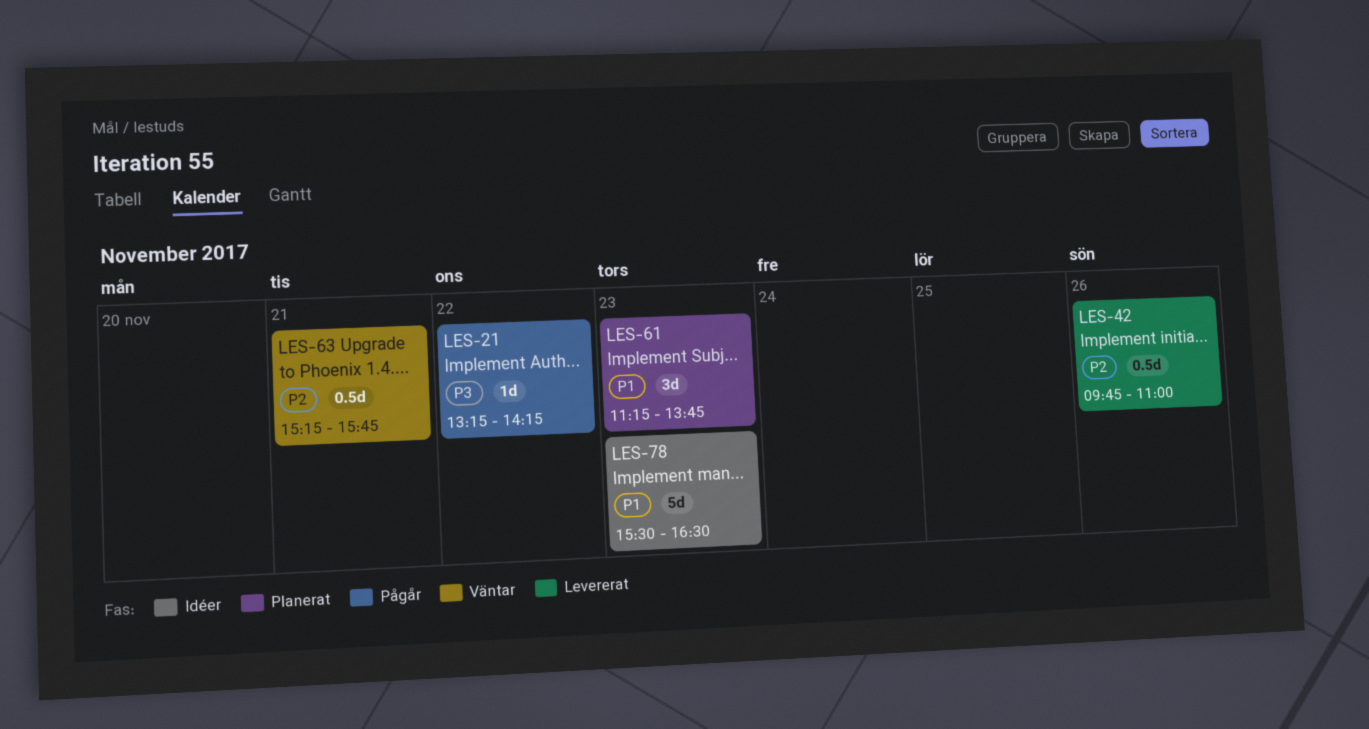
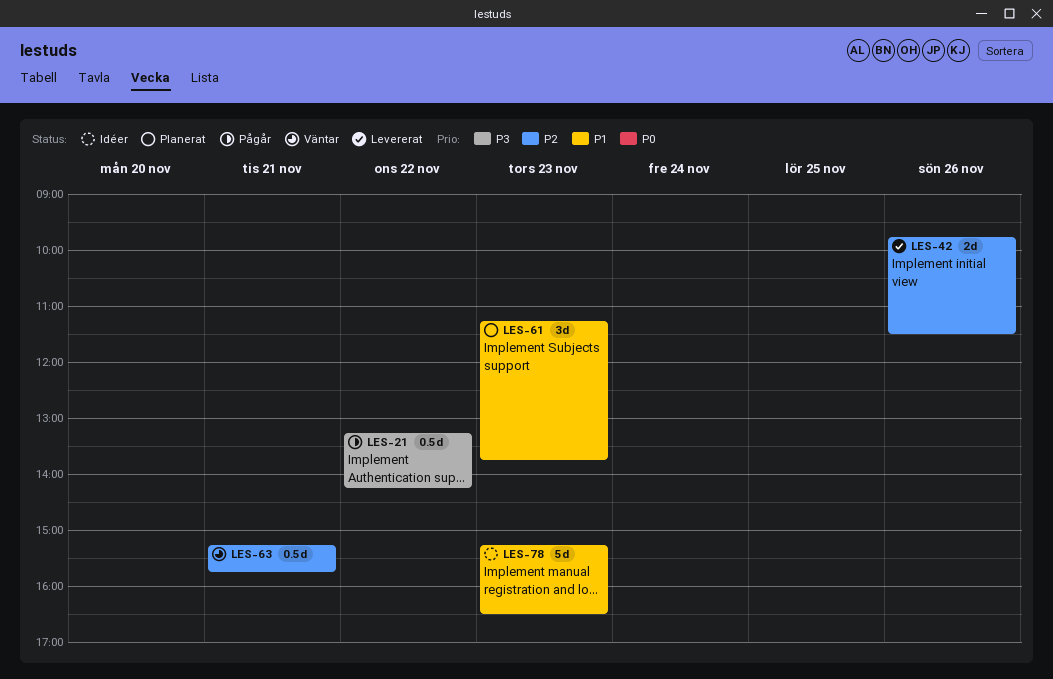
LES-21, estimate: 1d -> 0.5d
LES-42, estimate: 0.5d -> 2d
LES-42, ends: 11:00 -> 11:30
LES-78, begins: 15:30 -> 15:15

